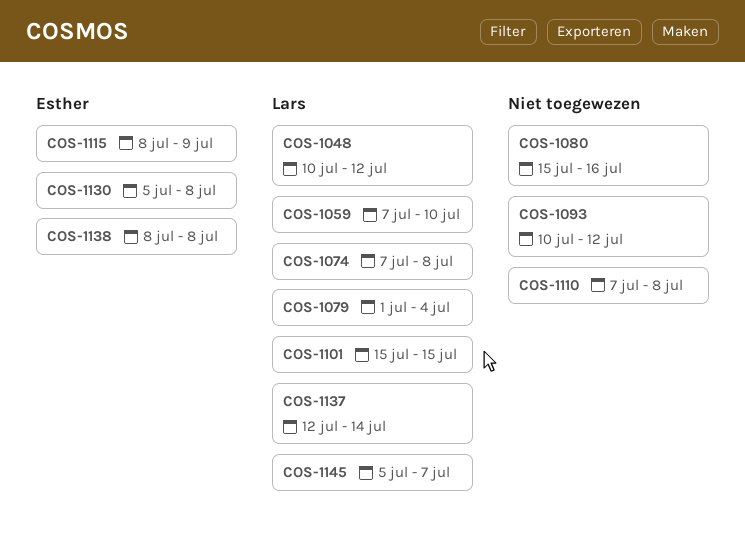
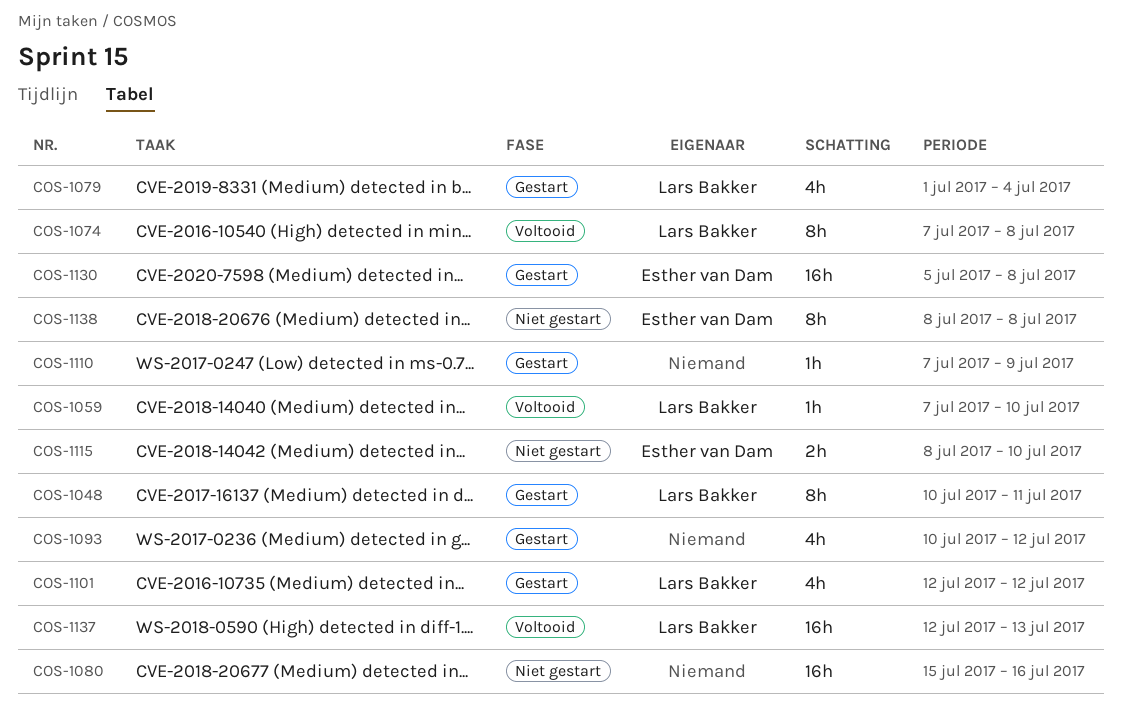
COS-1048, due: Jul 12 -> Jul 11
COS-1101, start: Jul 15 -> Jul 12
COS-1101, due: Jul 15 -> Jul 12
COS-1110, due: Jul 8 -> Jul 9
COS-1115, due: Jul 9 -> Jul 10
COS-1137, due: Jul 14 -> Jul 13
COS-1145: present -> none

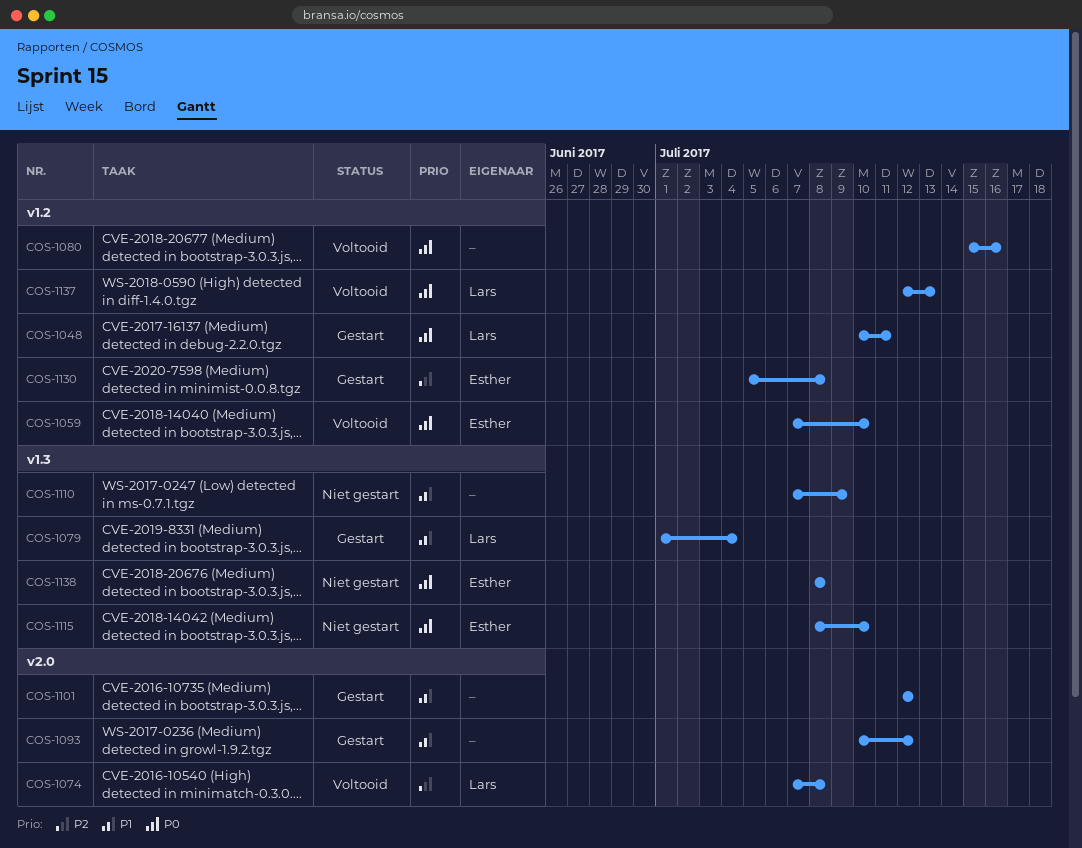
COS-1059, owner: Lars Bakker -> Esther van Dam
COS-1080, status: Niet gestart -> Voltooid
COS-1101, owner: Lars Bakker -> none
COS-1110, status: Gestart -> Niet gestart

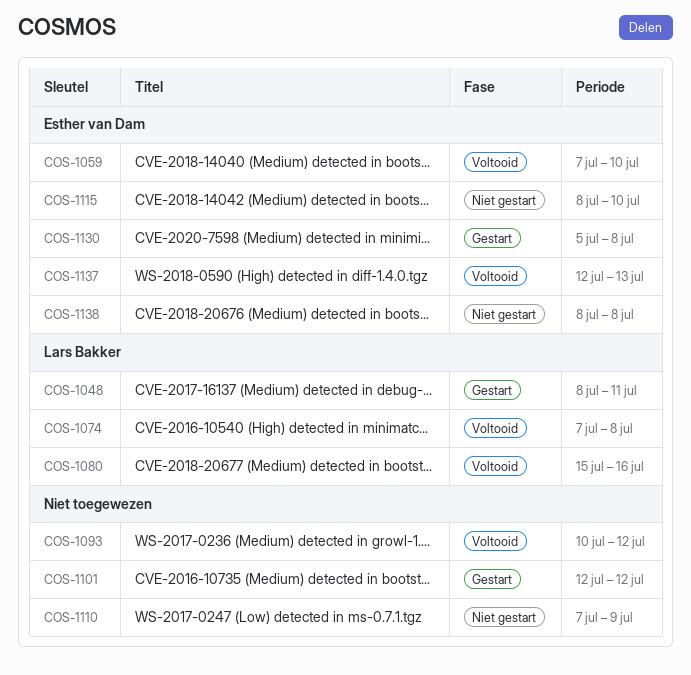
COS-1048, start: Jul 10 -> Jul 8
COS-1079: present -> none
COS-1080, owner: none -> Lars Bakker
COS-1093, status: Gestart -> Voltooid
COS-1137, owner: Lars Bakker -> Esther van Dam

